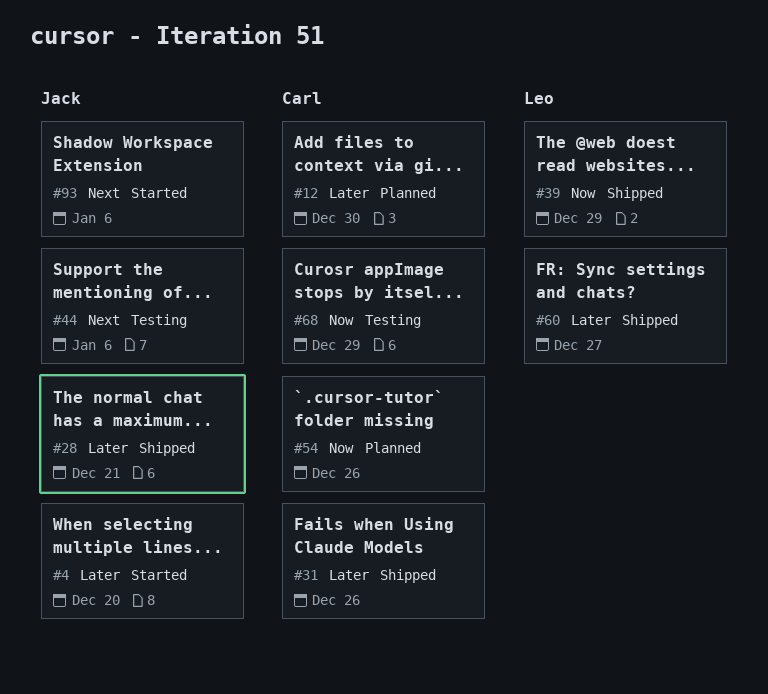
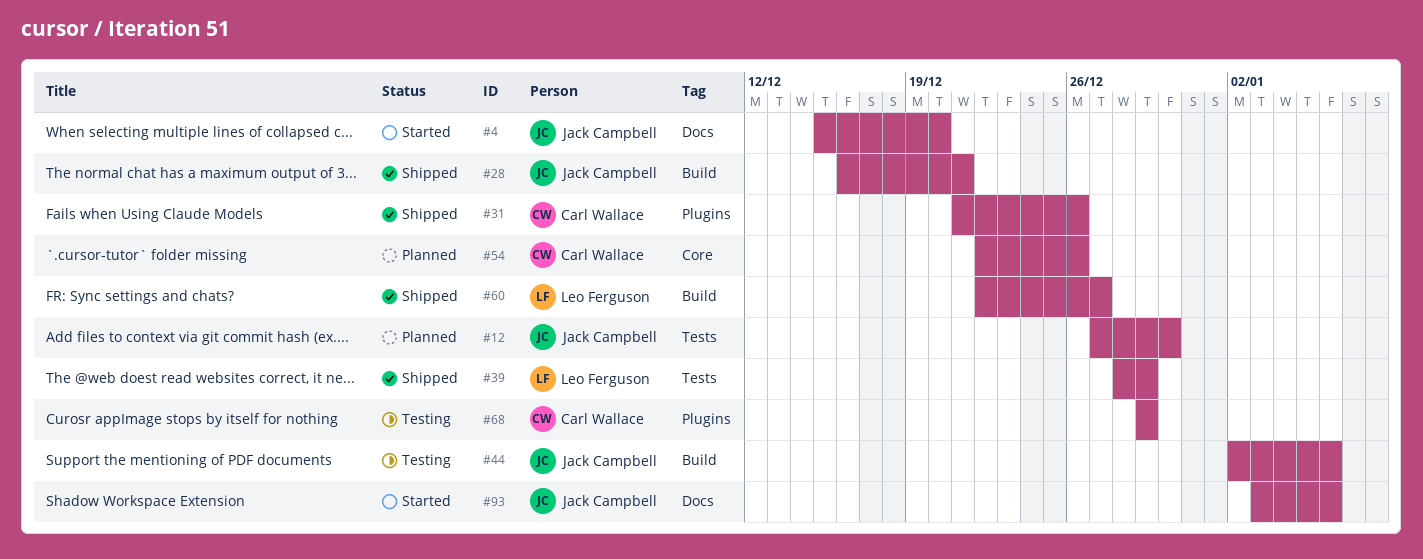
#12, owner: Carl Wallace -> Jack Campbell

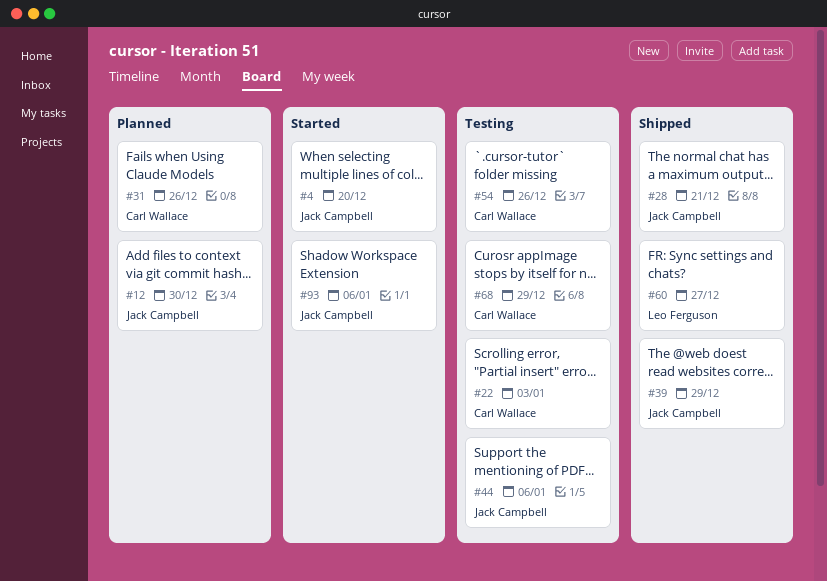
#22: none -> present
#31, status: Shipped -> Planned
#39, owner: Leo Ferguson -> Jack Campbell
#54, status: Planned -> Testing

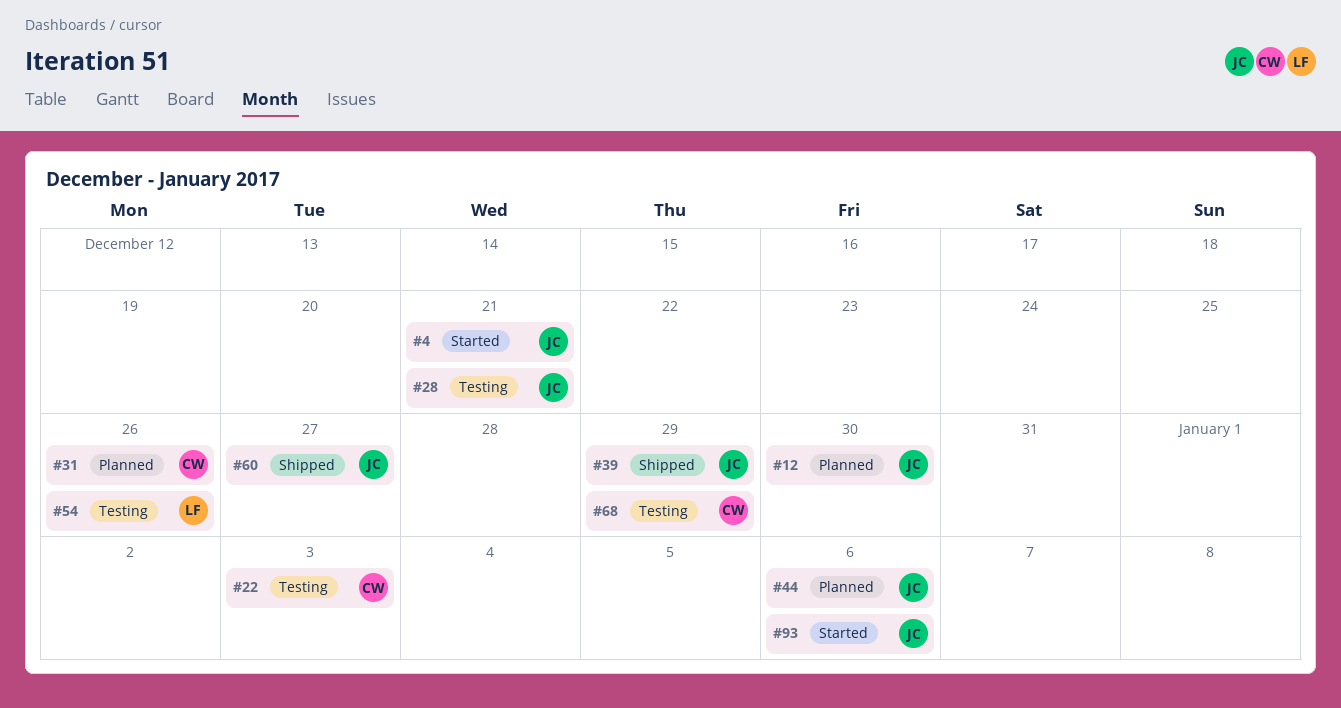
#4, due: Dec 20 -> Dec 21
#28, status: Shipped -> Testing
#44, status: Testing -> Planned
#54, owner: Carl Wallace -> Leo Ferguson
#60, owner: Leo Ferguson -> Jack Campbell

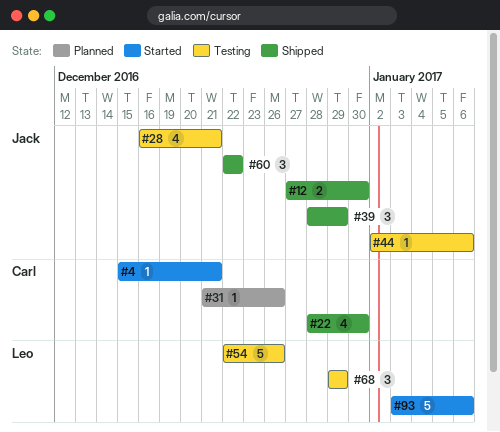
#4, owner: Jack -> Carl
#12, status: Planned -> Shipped
#22, status: Testing -> Shipped
#22, due: Jan 3 -> Dec 30
#44, status: Planned -> Testing
#60, due: Dec 27 -> Dec 22
#68, owner: Carl -> Leo
#93, owner: Jack -> Leo

